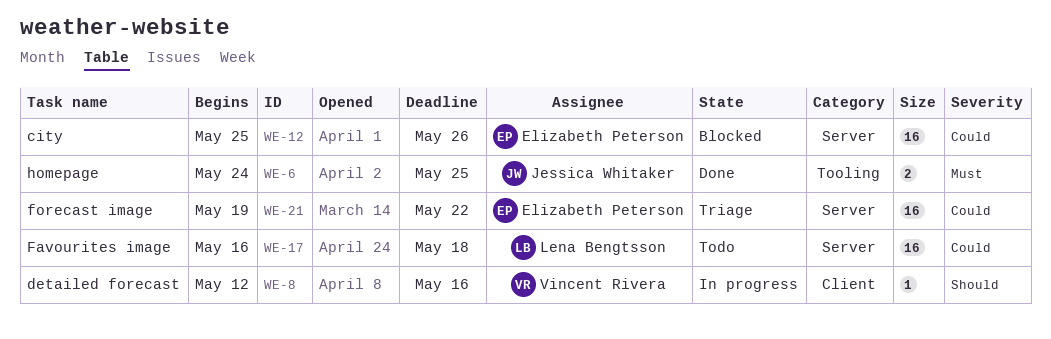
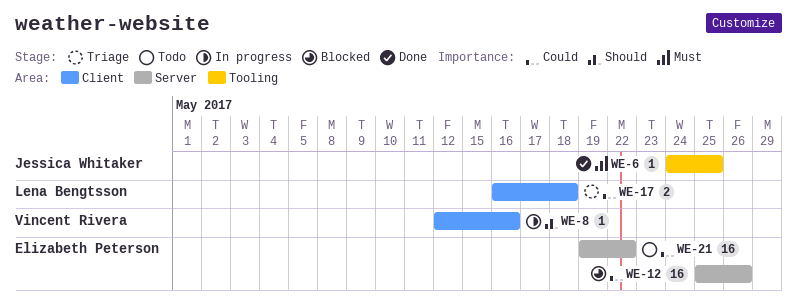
WE-6, estimate: 2 -> 1
WE-17, status: Todo -> Triage
WE-17, label: Server -> Client
WE-17, estimate: 16 -> 2
WE-21, status: Triage -> Todo

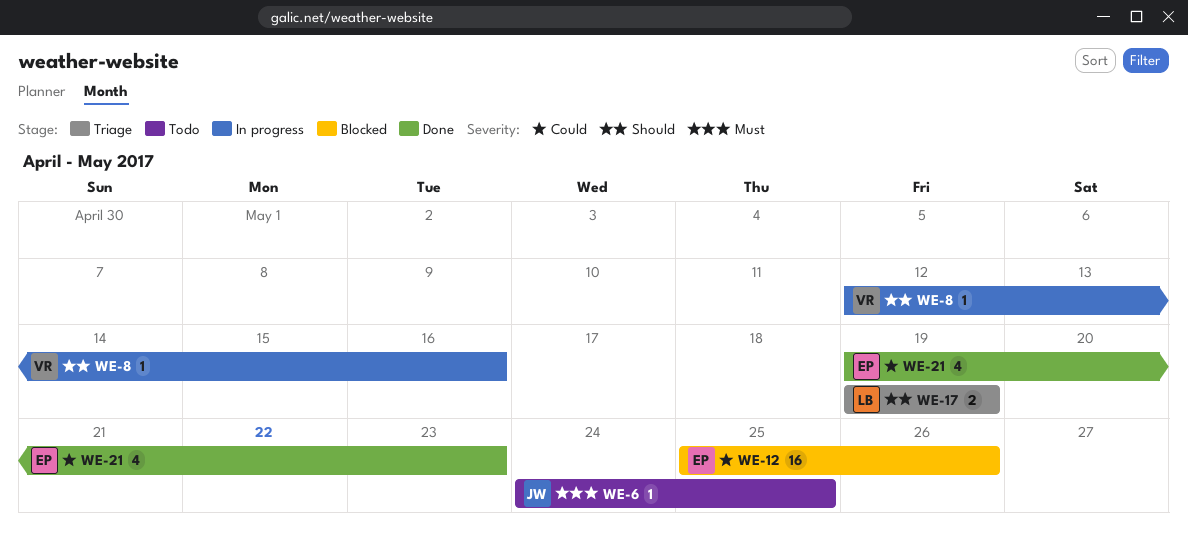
WE-6, status: Done -> Todo
WE-17, priority: Could -> Should
WE-17, start: May 16 -> May 19
WE-17, due: May 18 -> May 19
WE-21, status: Todo -> Done
WE-21, estimate: 16 -> 4
WE-21, due: May 22 -> May 23

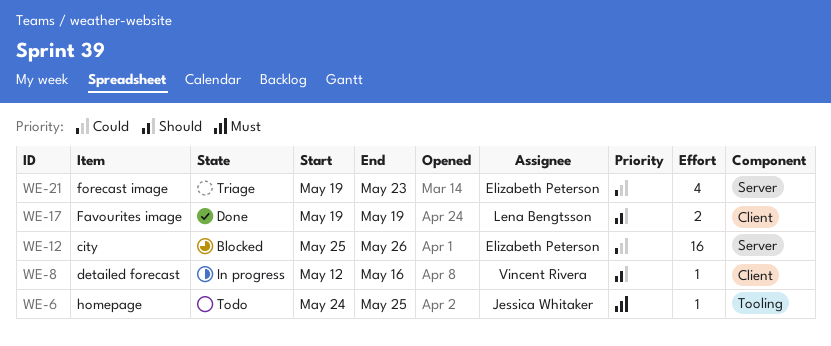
WE-17, status: Triage -> Done
WE-21, status: Done -> Triage

